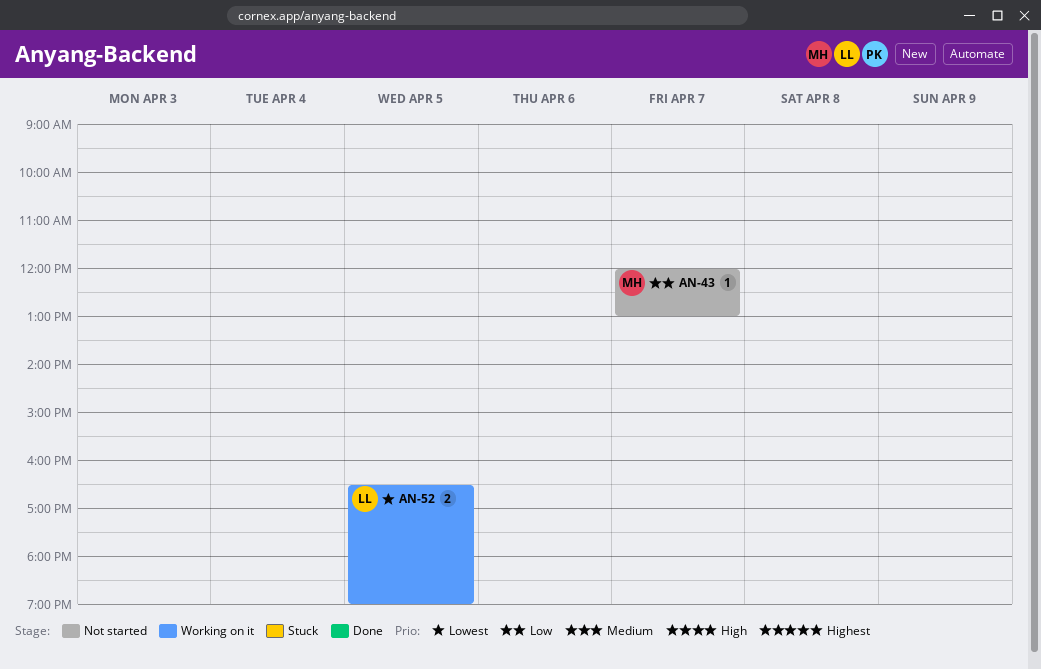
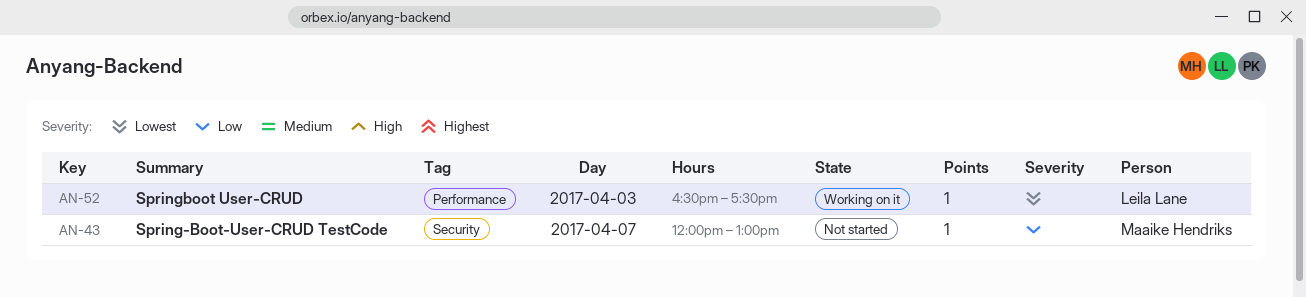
AN-52, estimate: 2 -> 1
AN-52, day: Apr 5 -> Apr 3
AN-52, ends: 19:00 -> 17:30

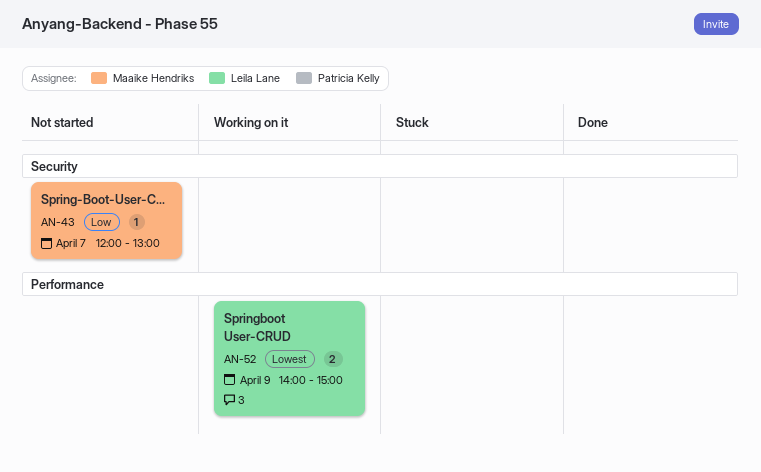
AN-52, estimate: 1 -> 2
AN-52, day: Apr 3 -> Apr 9
AN-52, begins: 16:30 -> 14:00
AN-52, ends: 17:30 -> 15:00

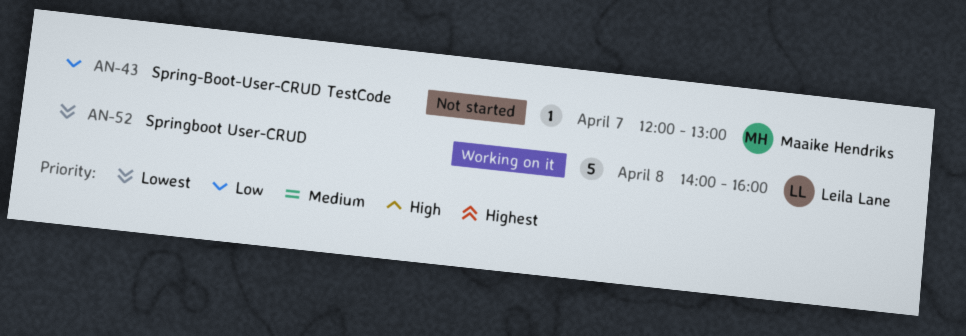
AN-52, estimate: 2 -> 5
AN-52, day: Apr 9 -> Apr 8
AN-52, ends: 15:00 -> 16:00

